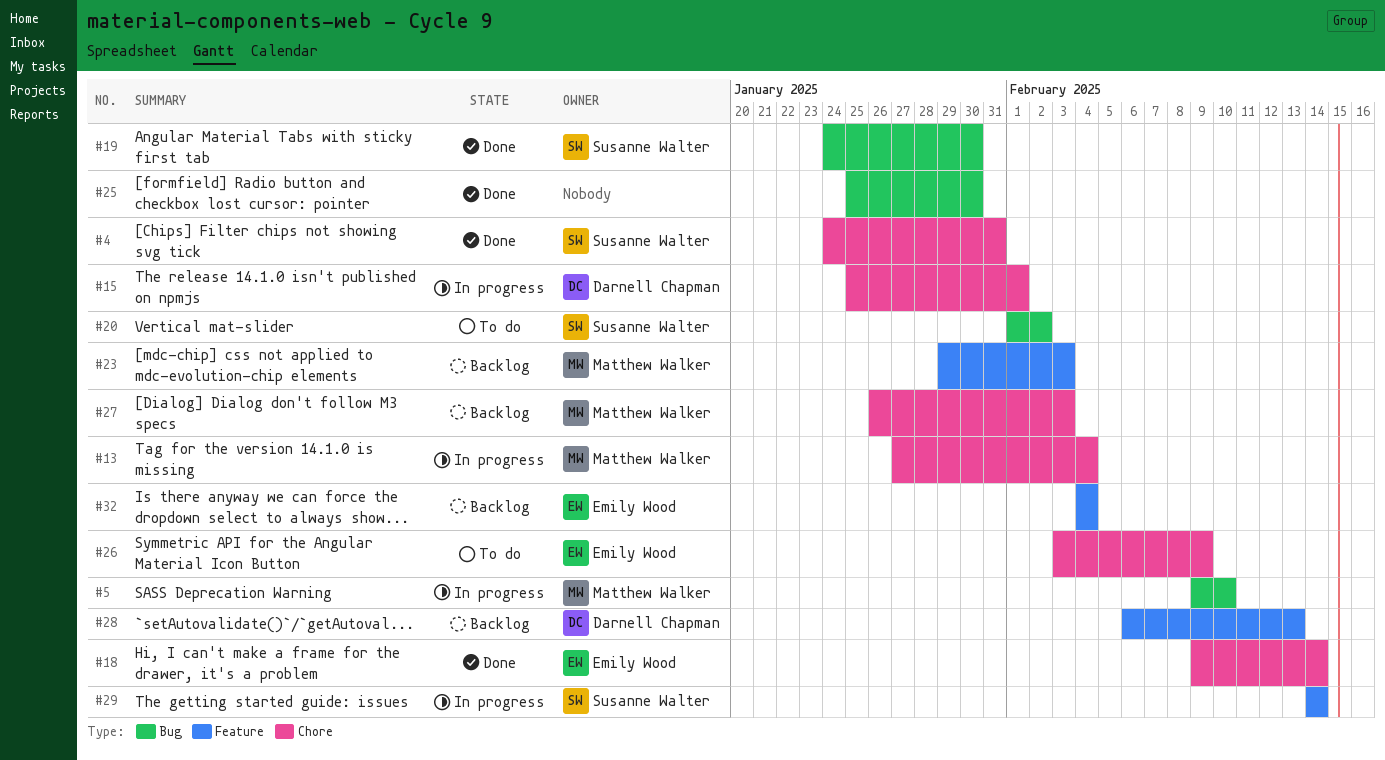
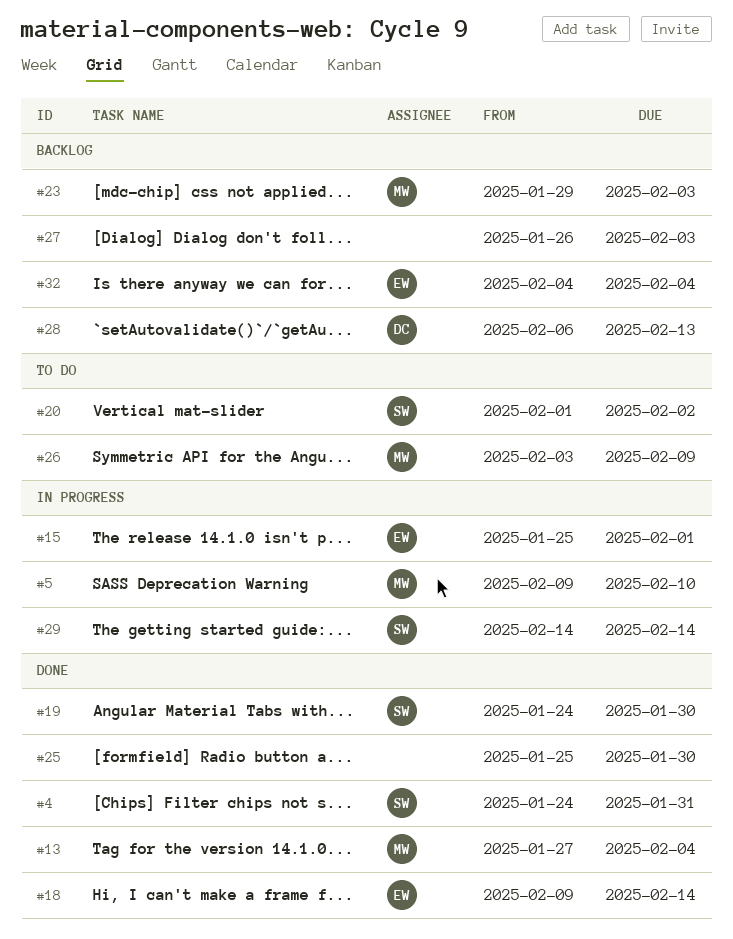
#13, status: In progress -> Done
#15, owner: Darnell Chapman -> Emily Wood
#26, owner: Emily Wood -> Matthew Walker
#27, owner: Matthew Walker -> none

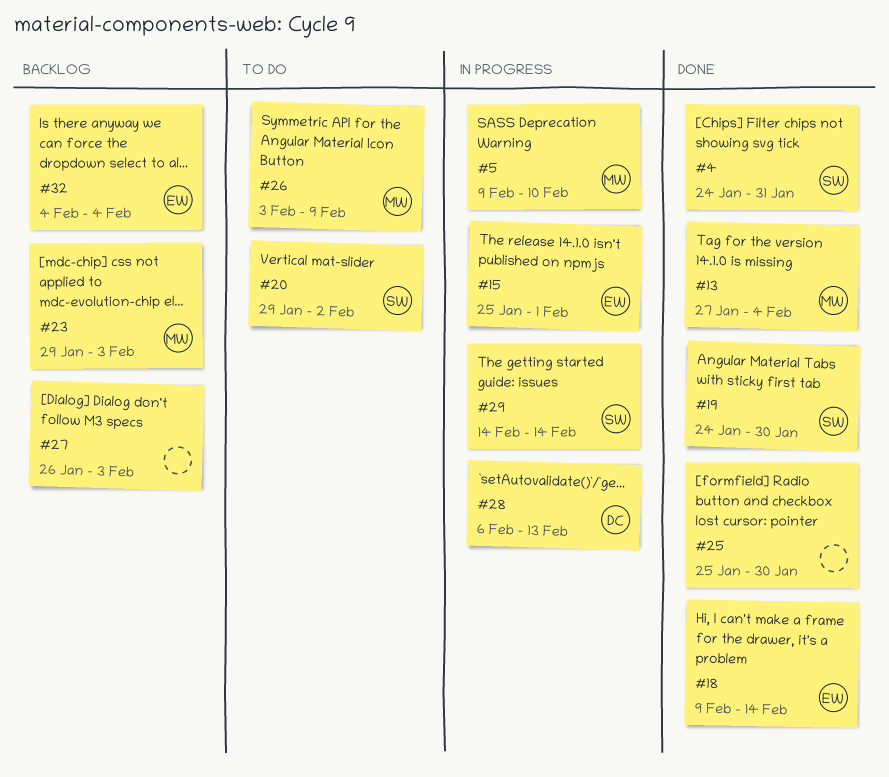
#20, start: Feb 1 -> Jan 29
#28, status: Backlog -> In progress

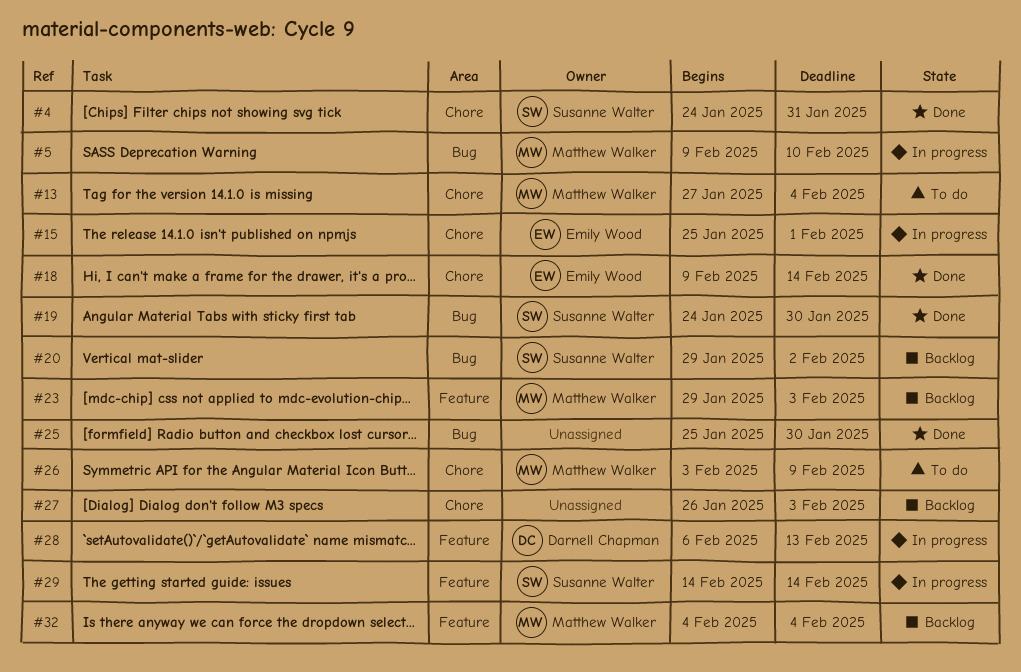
#13, status: Done -> To do
#20, status: To do -> Backlog
#32, owner: Emily Wood -> Matthew Walker

